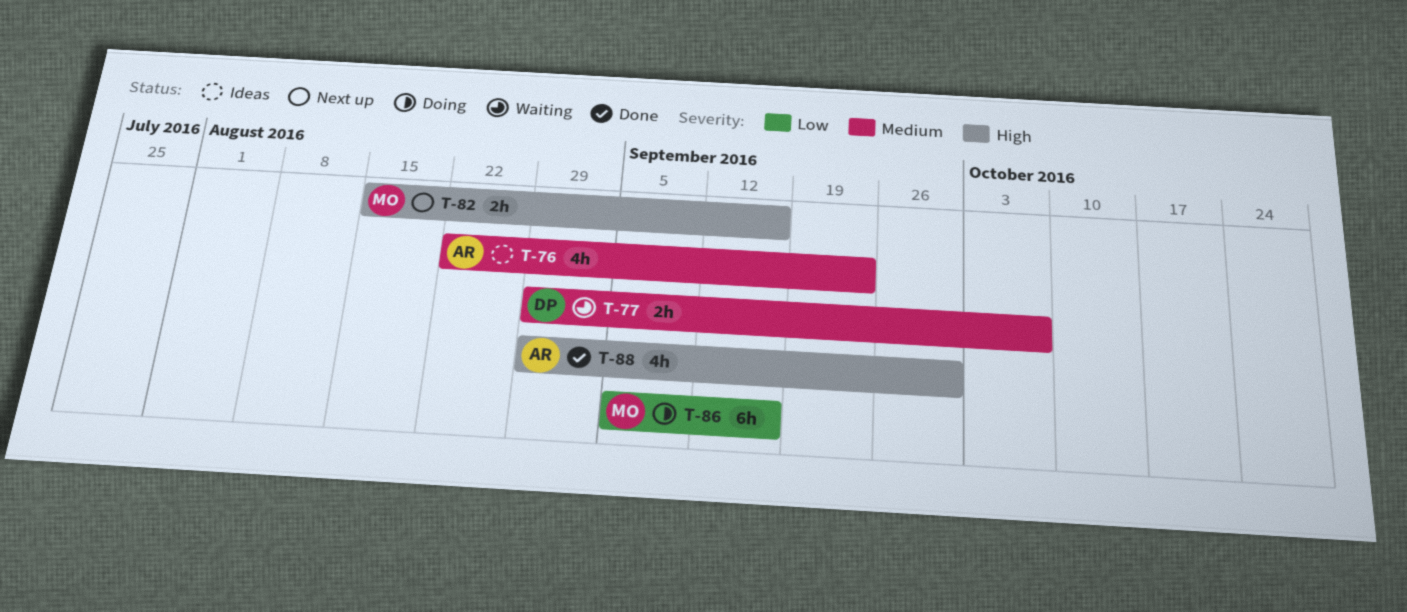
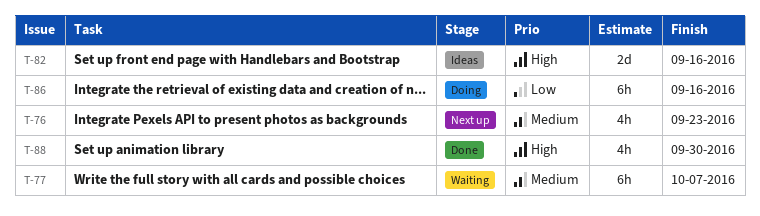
T-76, status: Ideas -> Next up
T-77, estimate: 2h -> 6h
T-82, status: Next up -> Ideas
T-82, estimate: 2h -> 2d

